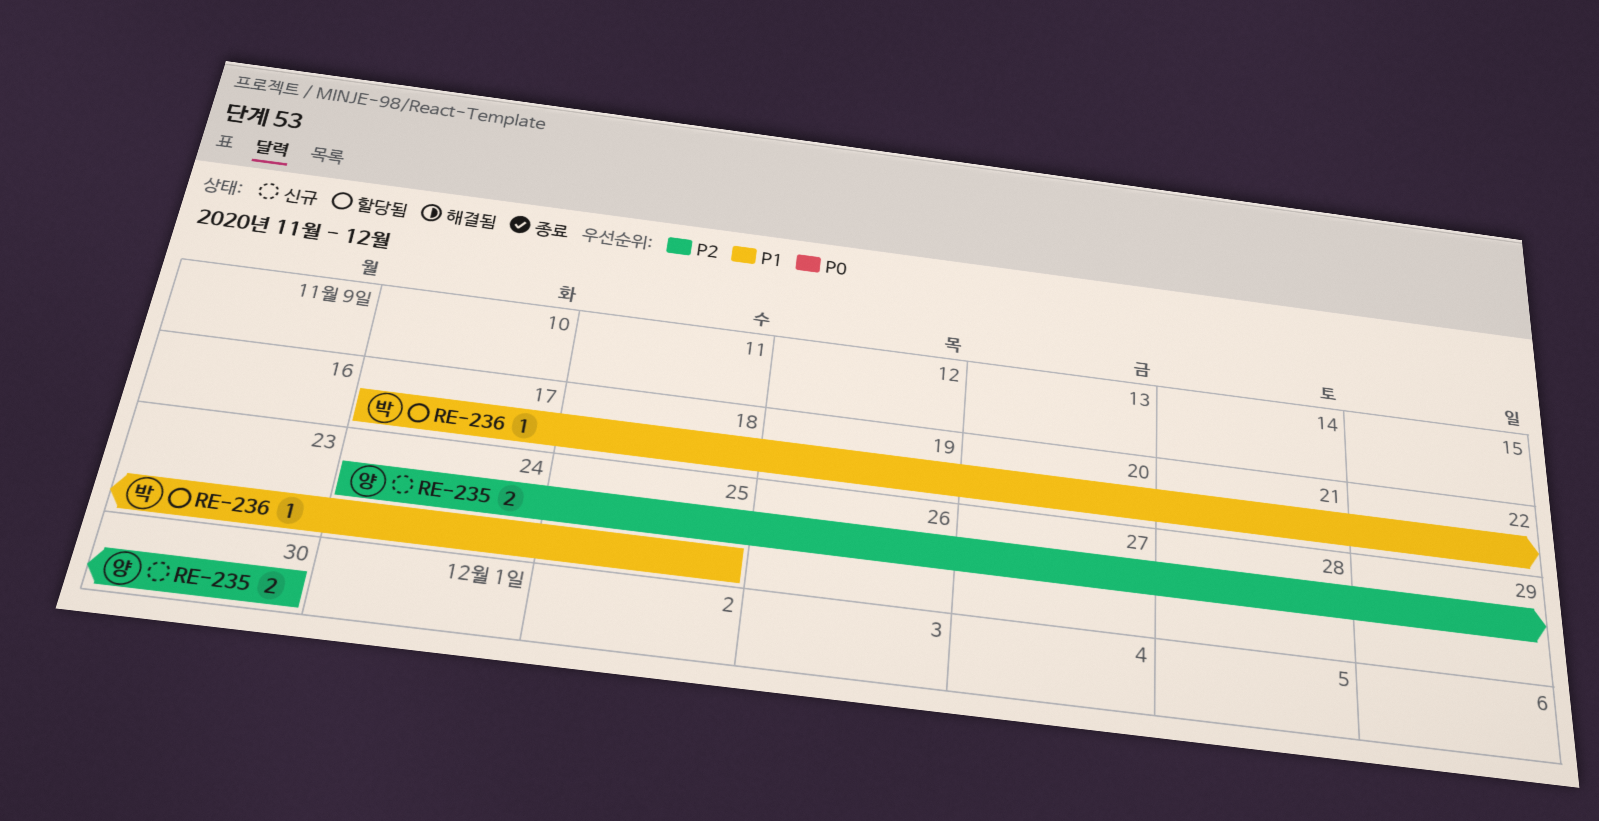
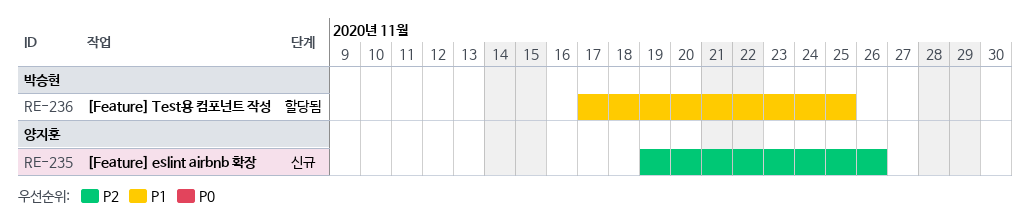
RE-235, start: Nov 24 -> Nov 19
RE-235, due: Nov 30 -> Nov 26

